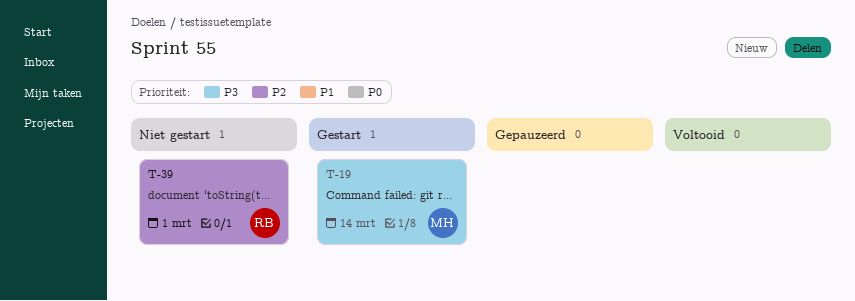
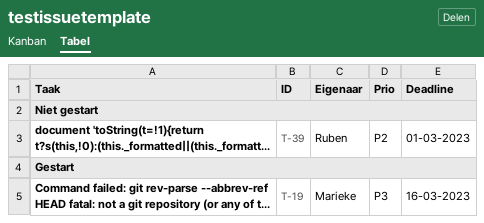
T-19, due: Mar 14 -> Mar 16

